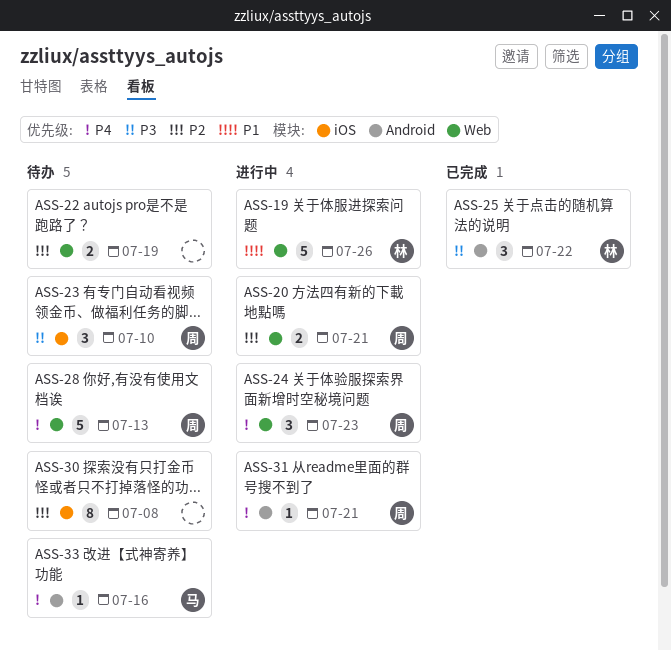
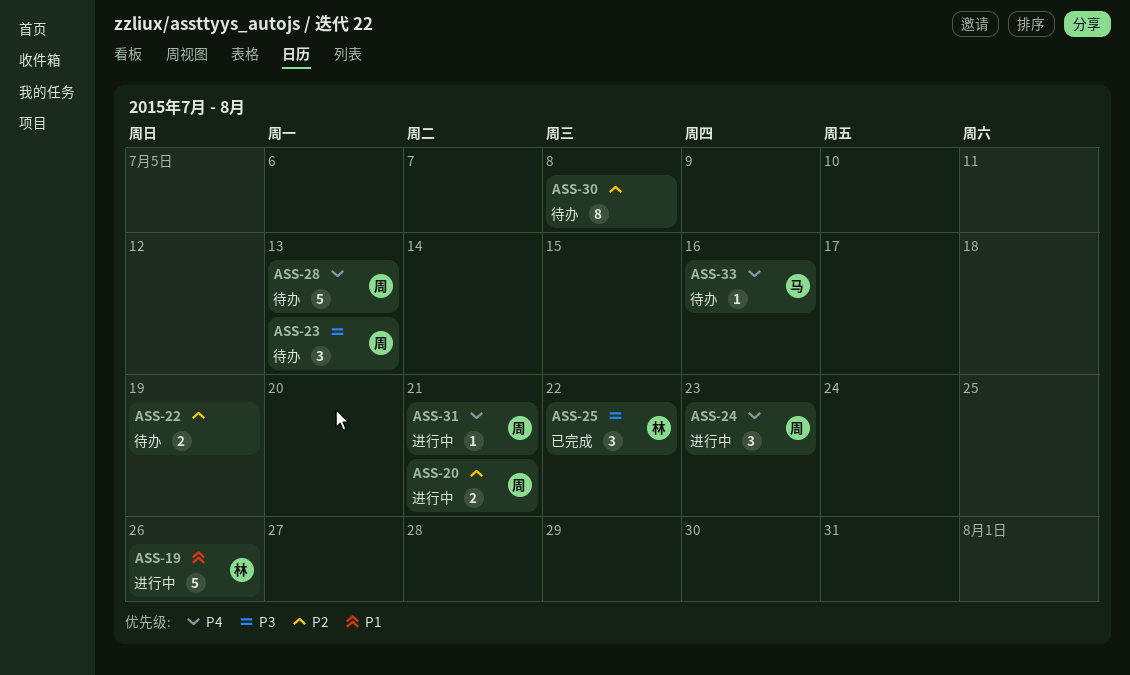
ASS-23, due: Jul 10 -> Jul 13

